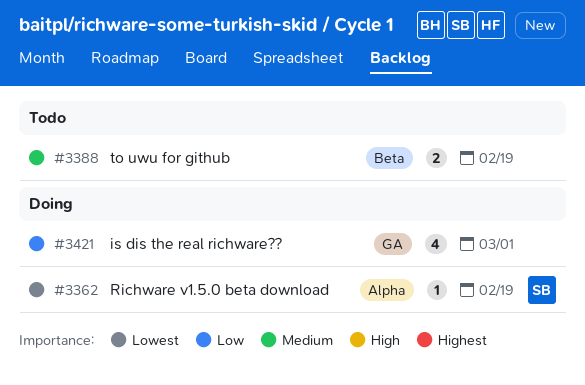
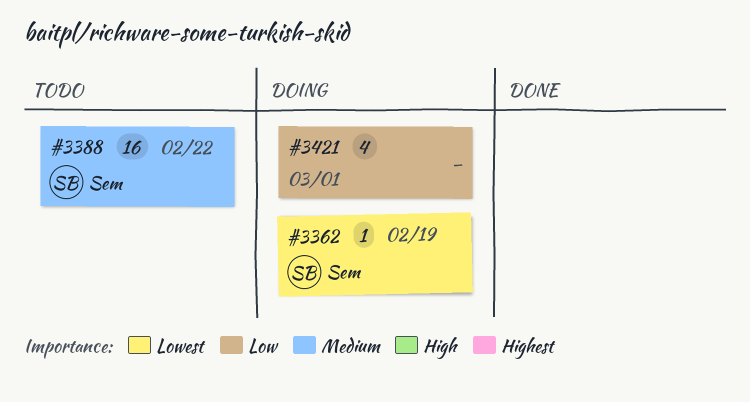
#3388, owner: none -> Sem
#3388, estimate: 2 -> 16
#3388, due: Feb 19 -> Feb 22

